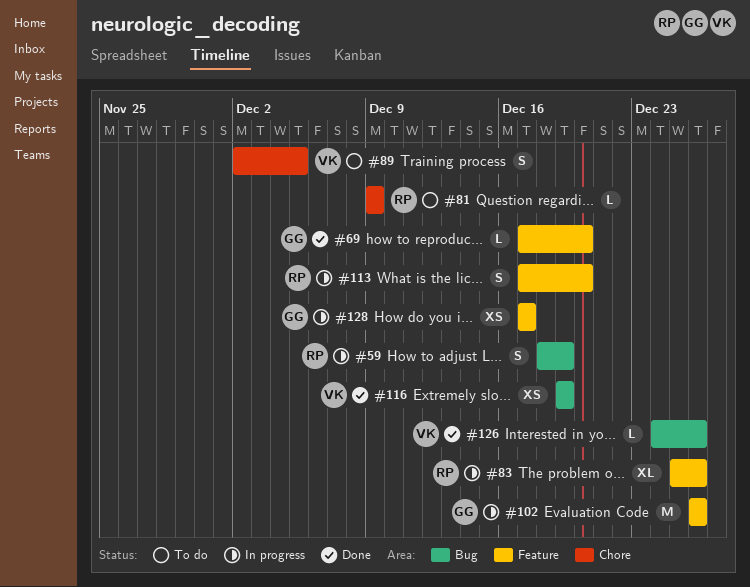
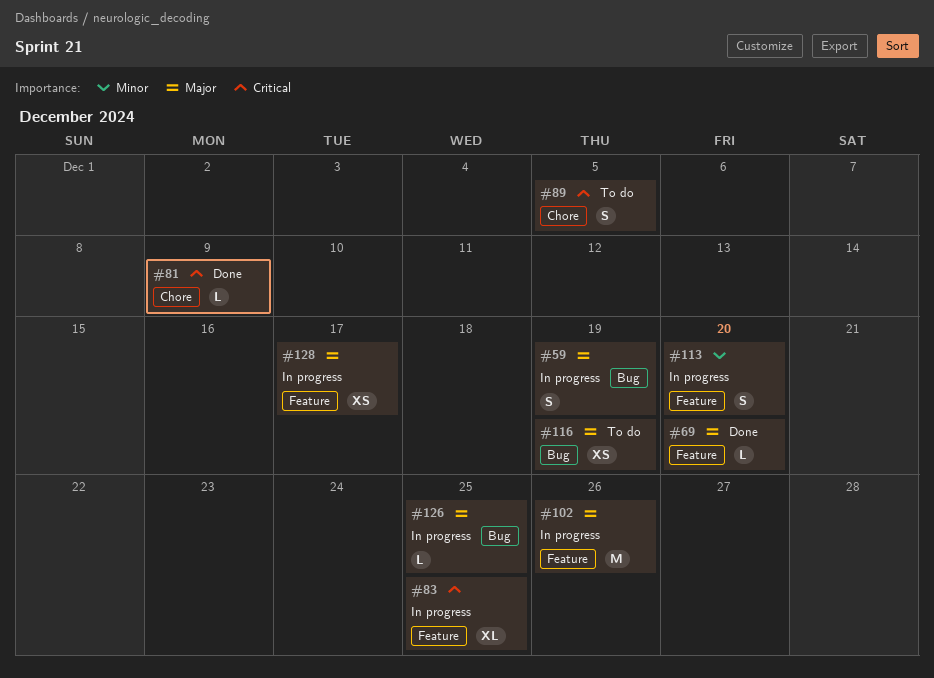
#81, status: To do -> Done
#83, due: Dec 26 -> Dec 25
#116, status: Done -> To do
#126, status: Done -> In progress
#126, due: Dec 26 -> Dec 25

